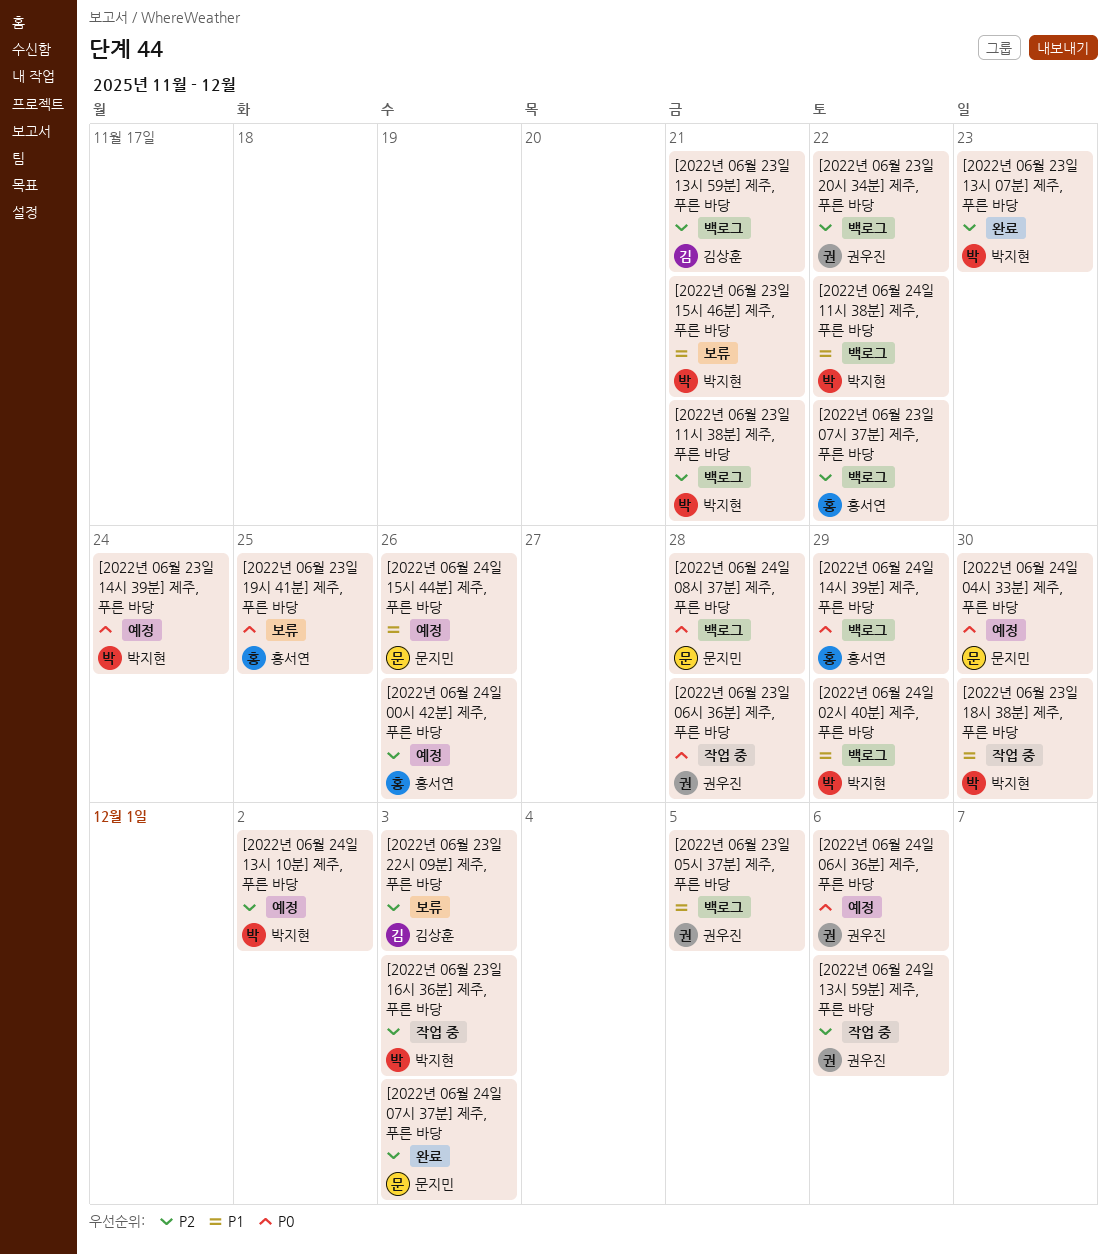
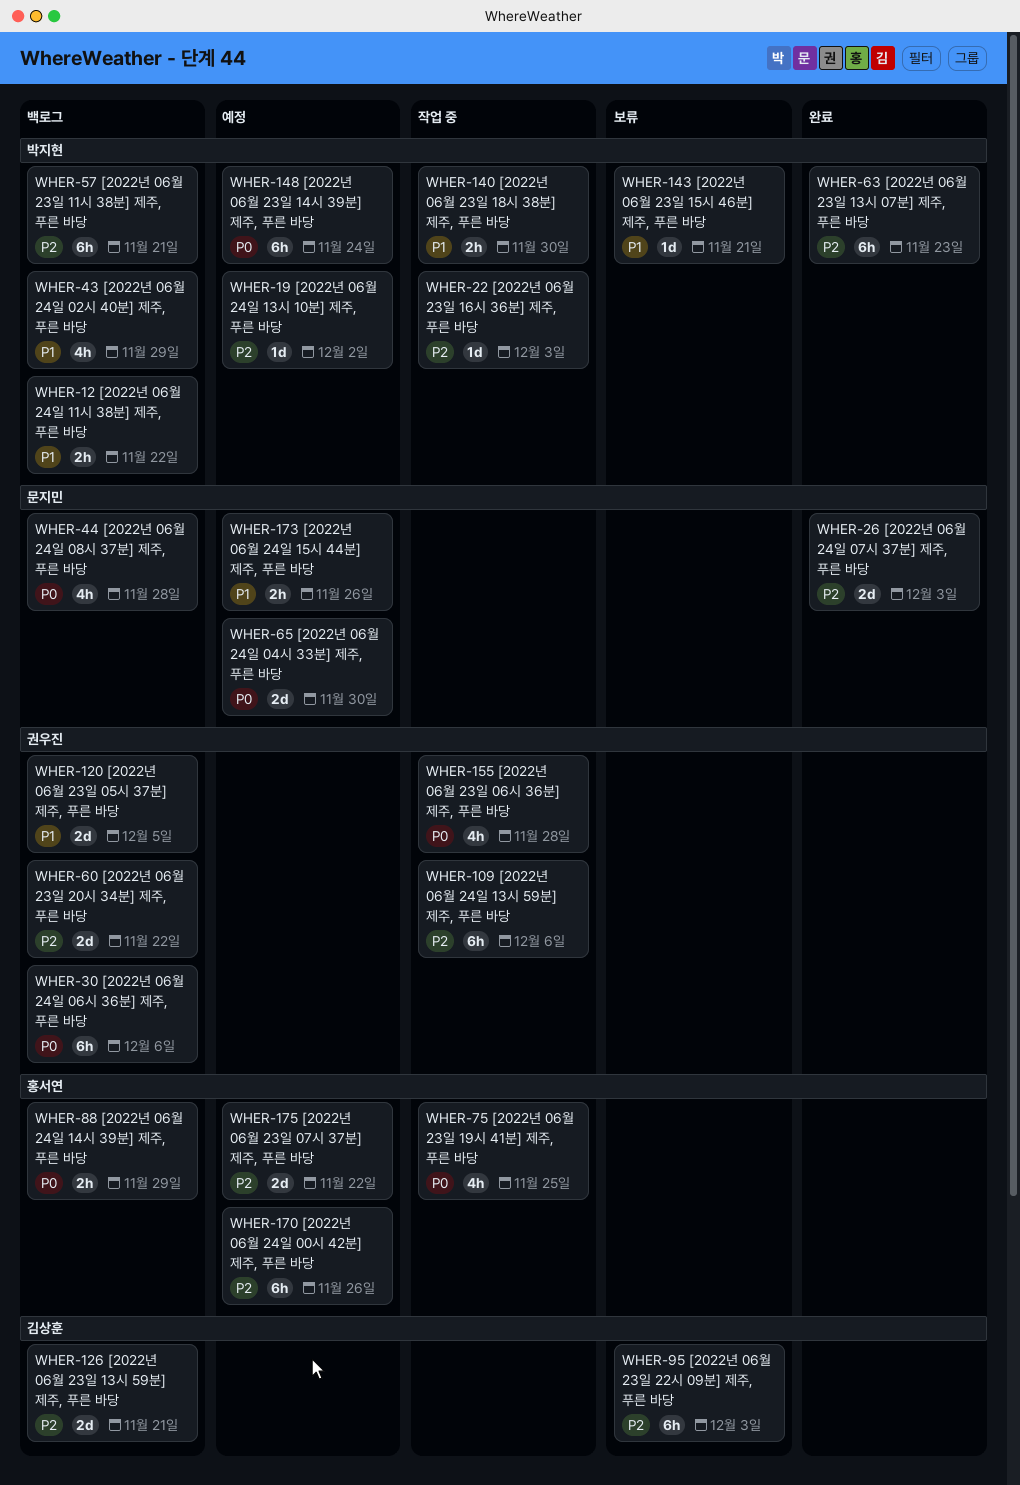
[2022년 06월 23일 07시 37분] 제주, 푸른 바당, status: 백로그 -> 예정
[2022년 06월 23일 19시 41분] 제주, 푸른 바당, status: 보류 -> 작업 중
[2022년 06월 24일 06시 36분] 제주, 푸른 바당, status: 예정 -> 백로그

